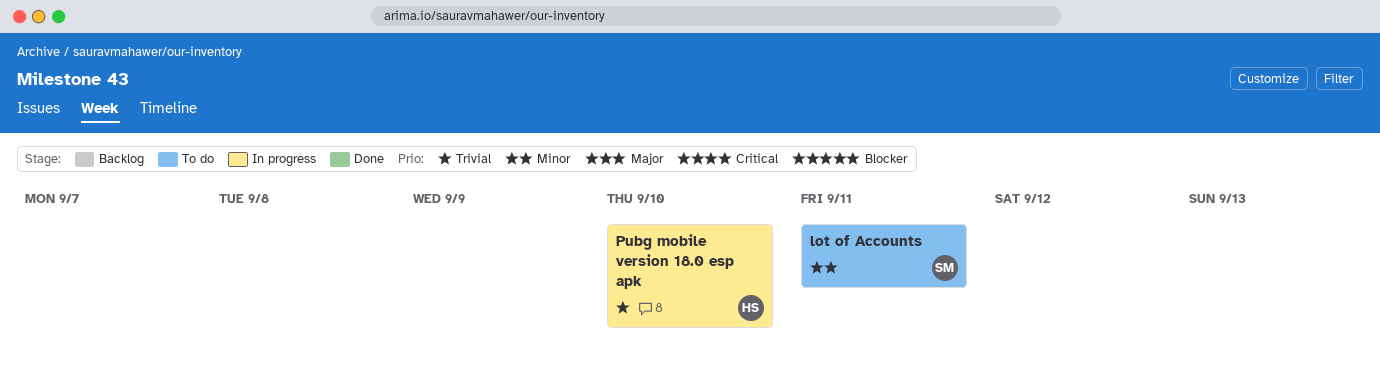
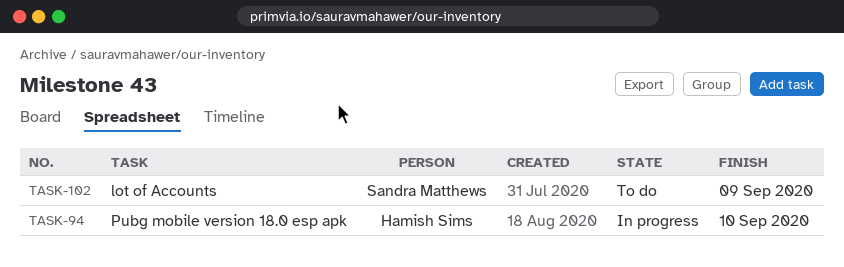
lot of Accounts, due: Sep 11 -> Sep 9

